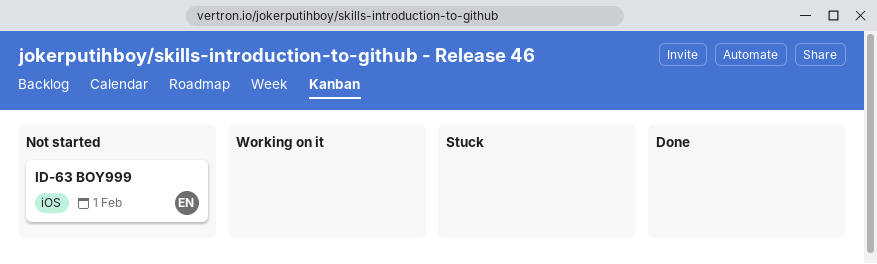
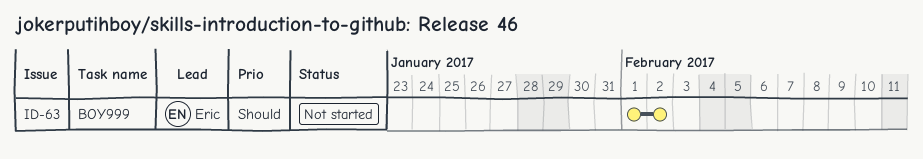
ID-63, due: Feb 1 -> Feb 2

